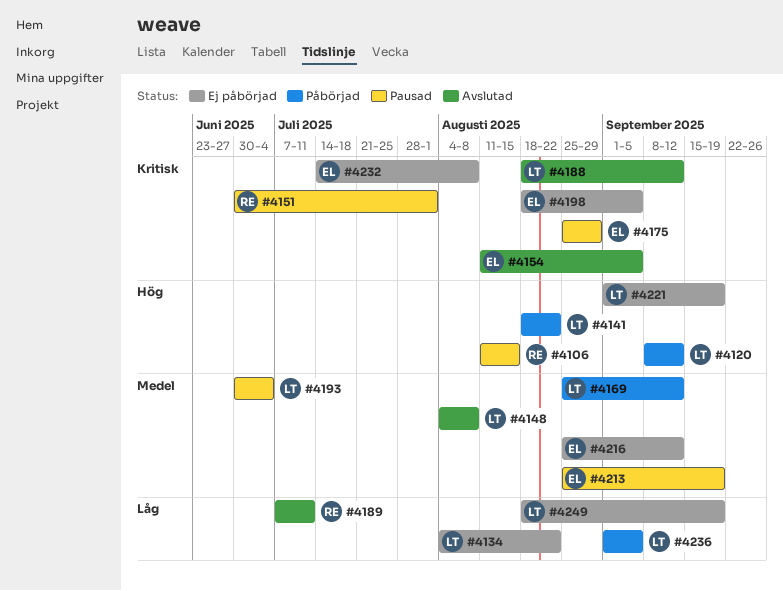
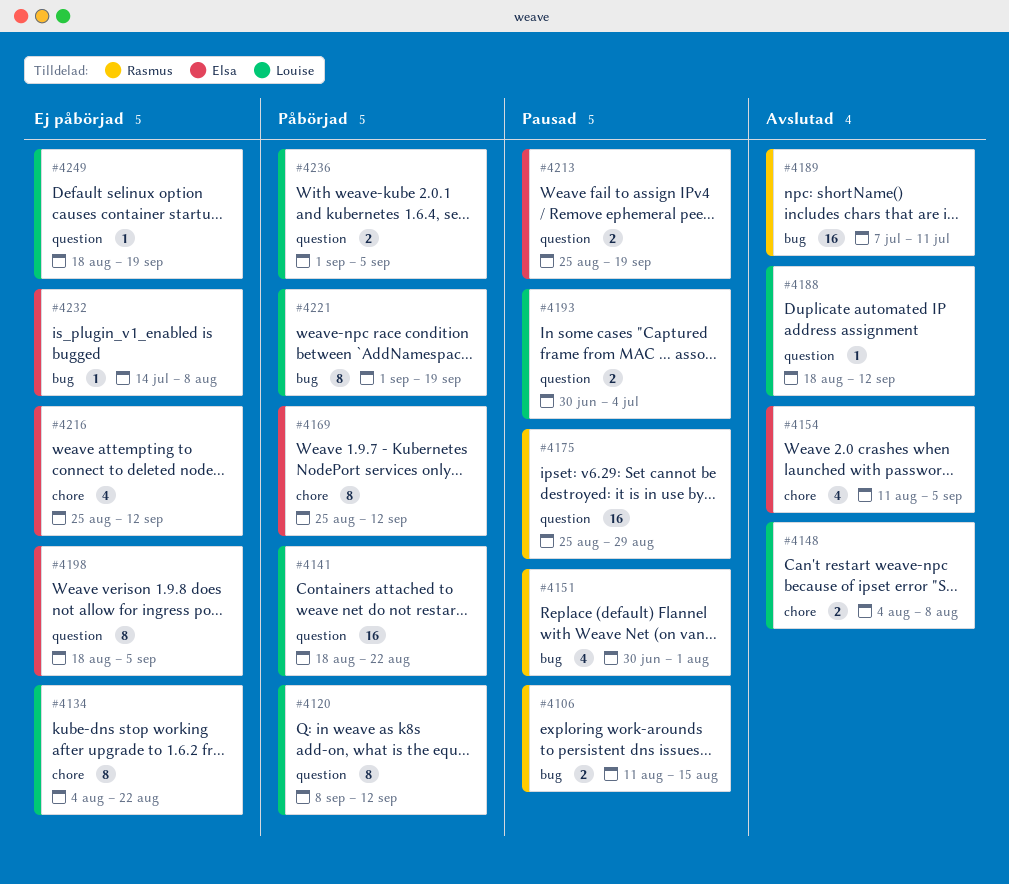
#4169, owner: Louise -> Elsa
#4175, owner: Elsa -> Rasmus
#4221, status: Ej påbörjad -> Påbörjad

